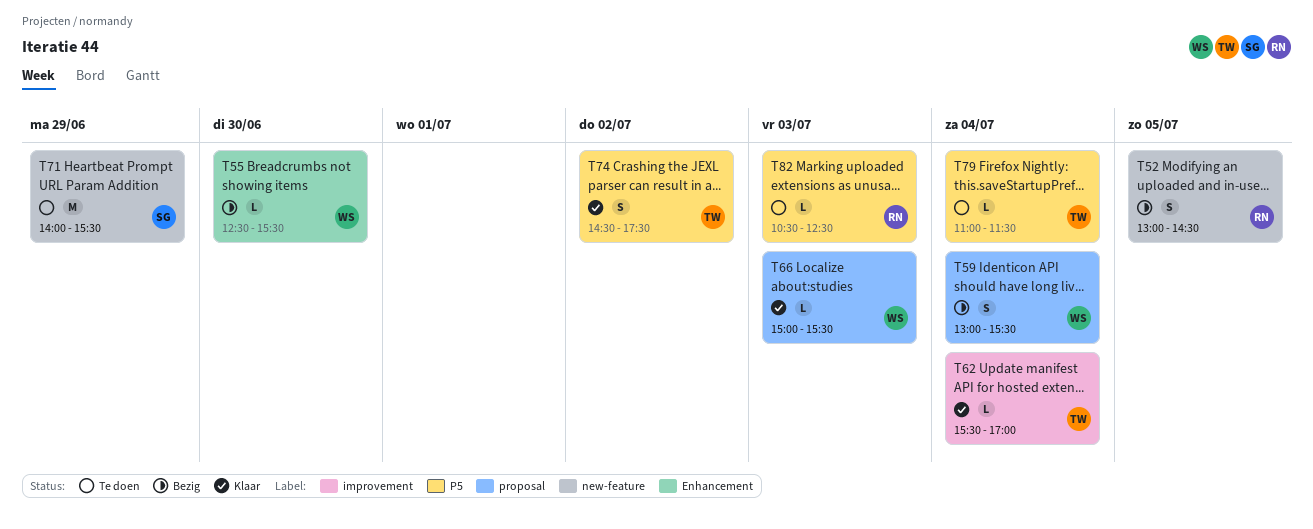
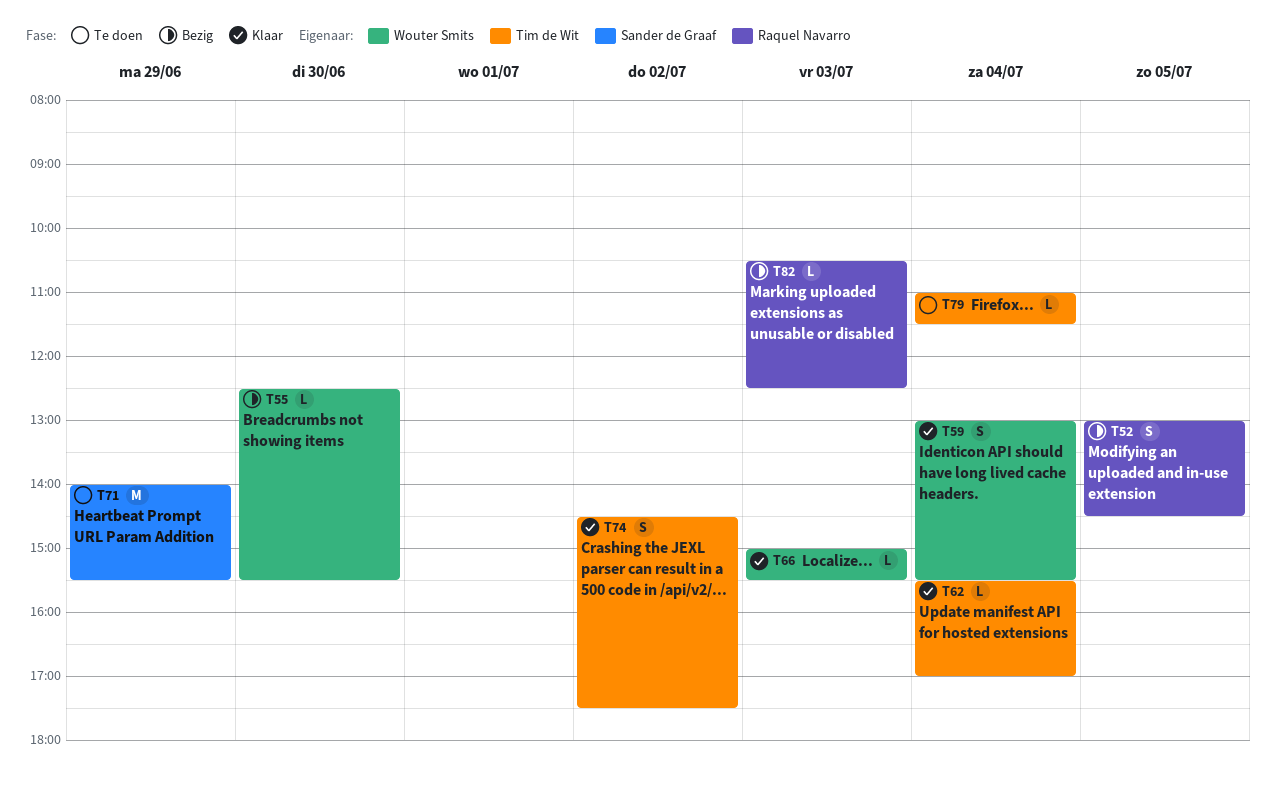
T59, status: Bezig -> Klaar
T82, status: Te doen -> Bezig

